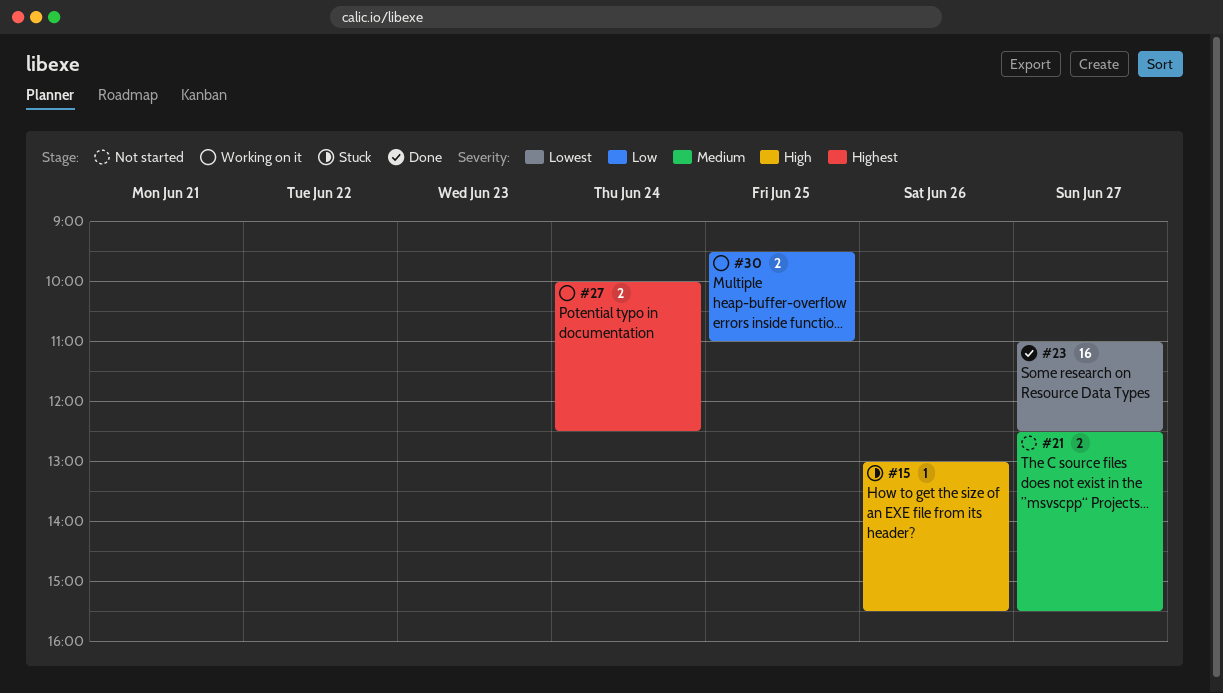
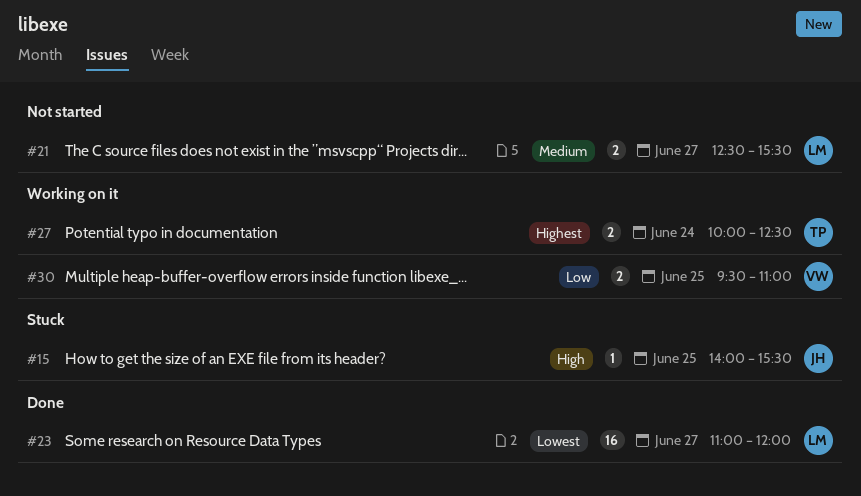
#15, day: Jun 26 -> Jun 25
#15, begins: 13:00 -> 14:00
#23, ends: 12:30 -> 12:00

